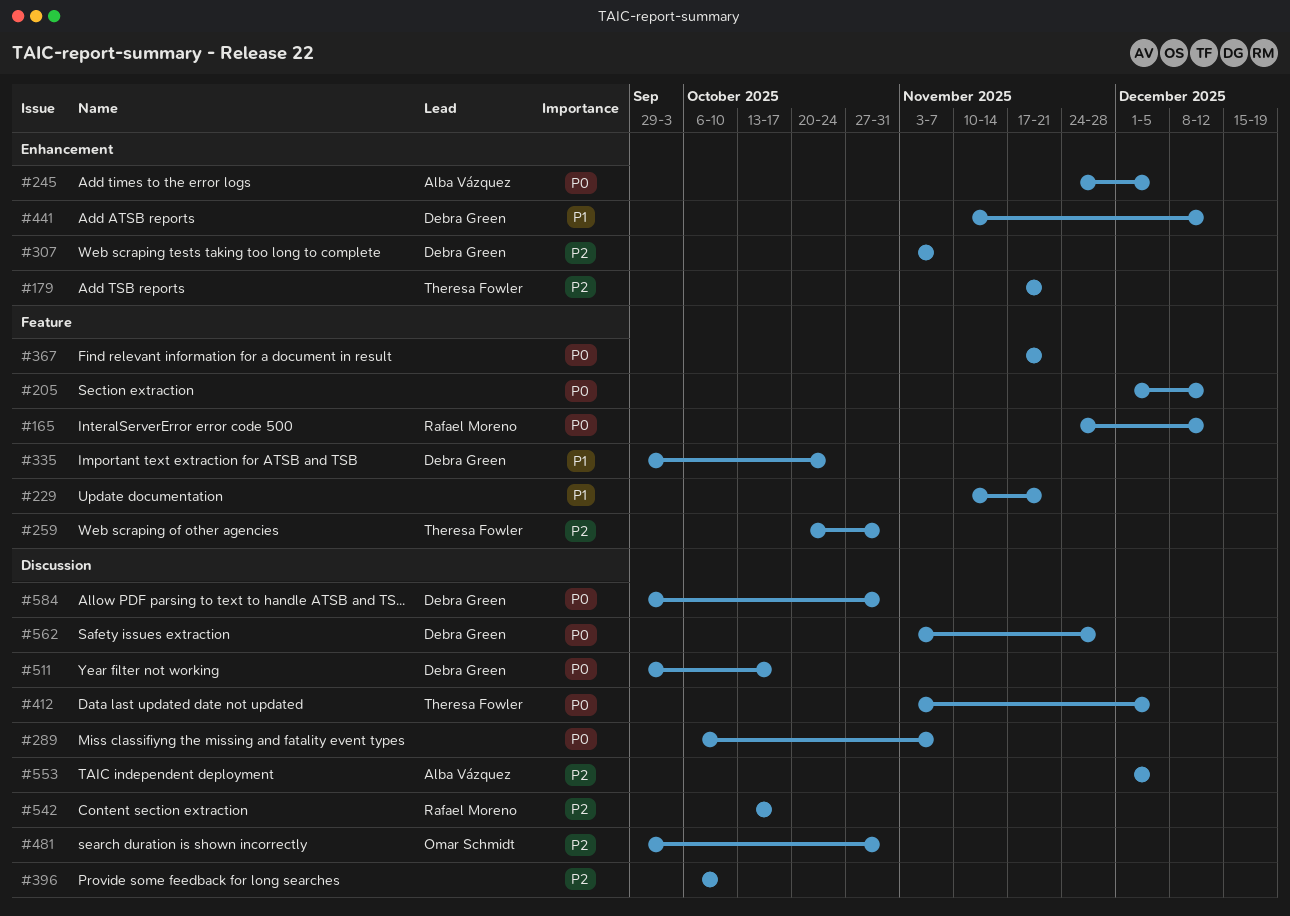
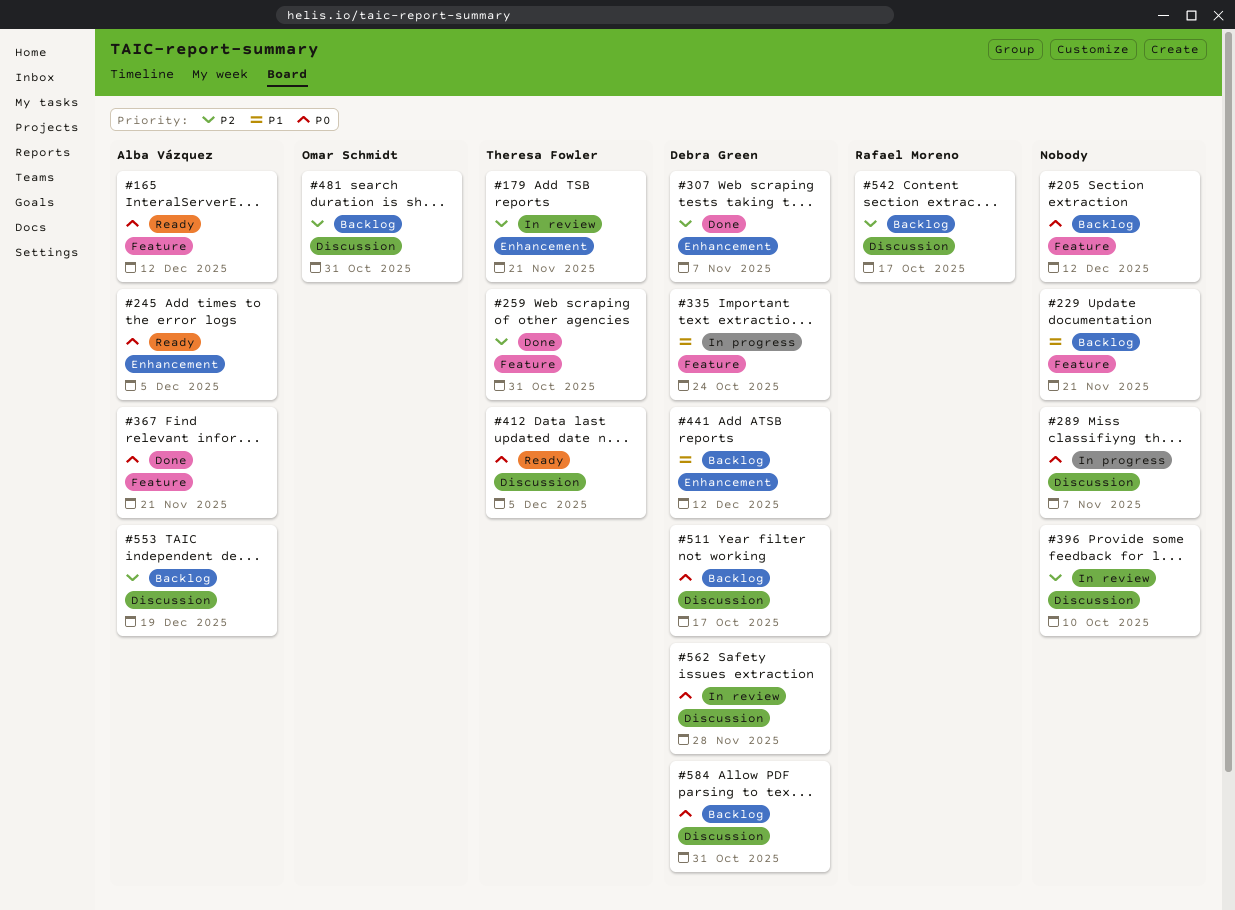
#165, owner: Rafael Moreno -> Alba Vázquez
#367, owner: none -> Alba Vázquez
#553, due: Dec 5 -> Dec 19

